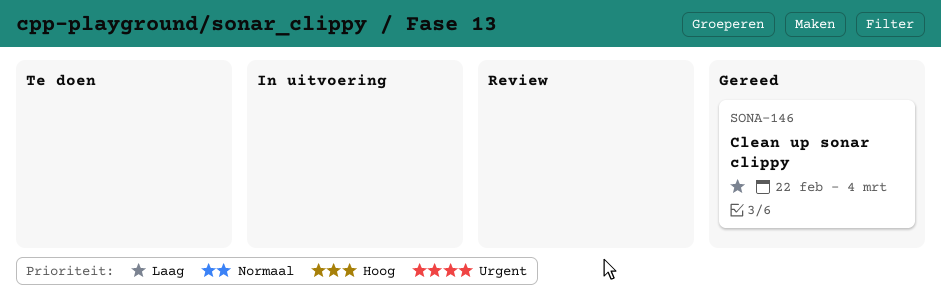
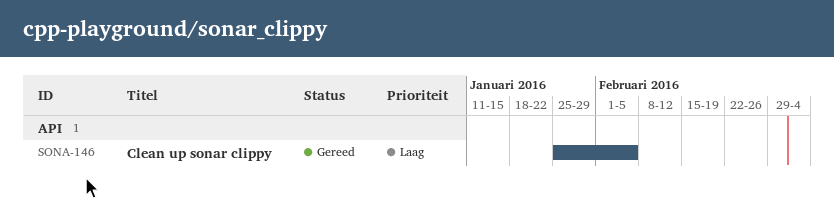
SONA-146, start: Feb 22 -> Jan 25
SONA-146, due: Mar 4 -> Feb 5

